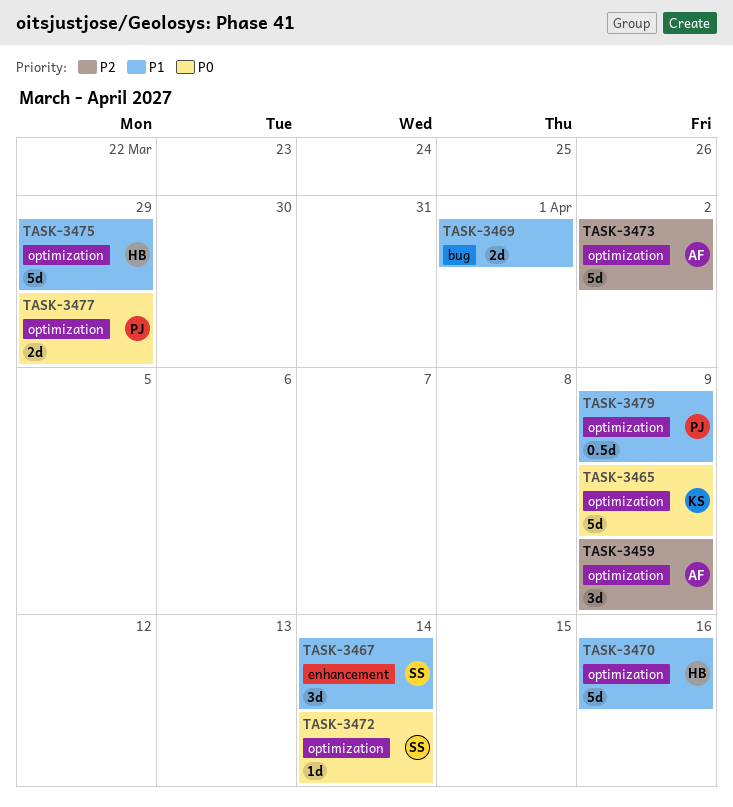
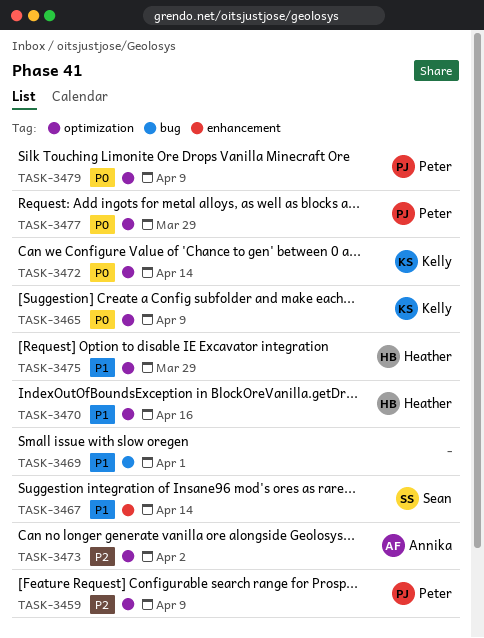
TASK-3459, owner: Annika -> Peter
TASK-3472, owner: Sean -> Kelly
TASK-3479, priority: P1 -> P0

